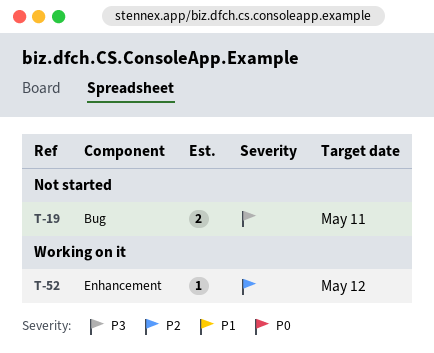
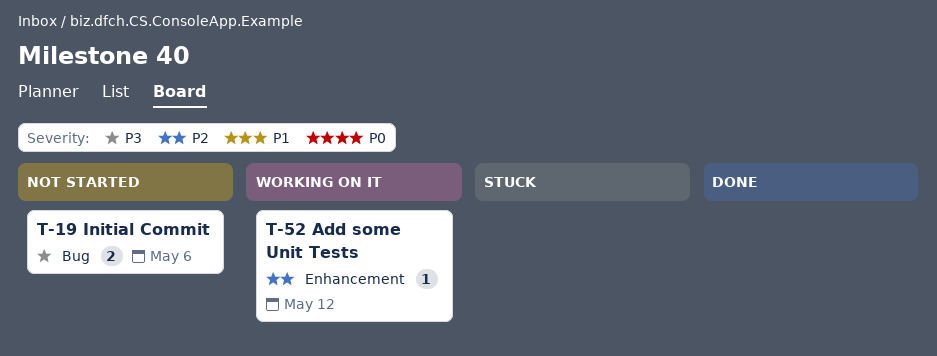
T-19, due: May 11 -> May 6

